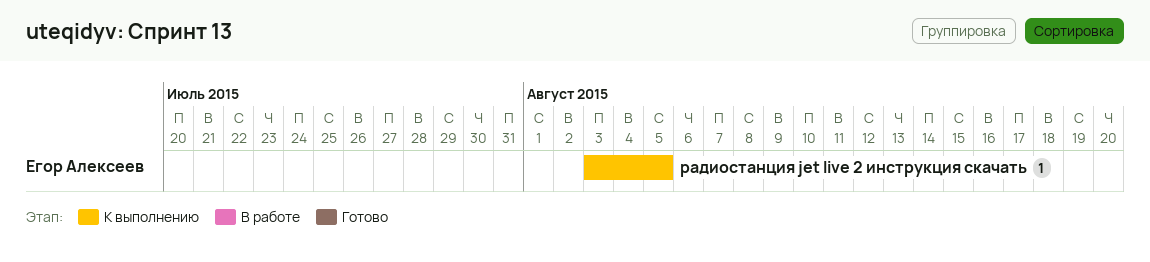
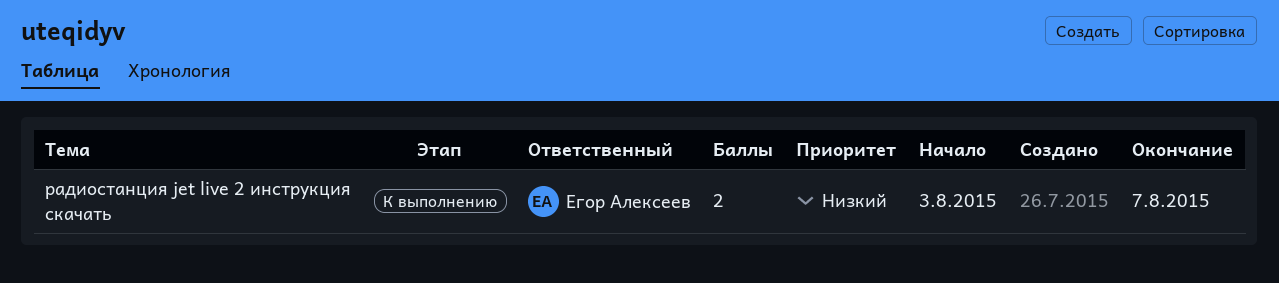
радиостанция jet live 2 инструкция скачать, estimate: 1 -> 2
радиостанция jet live 2 инструкция скачать, due: Aug 5 -> Aug 7

